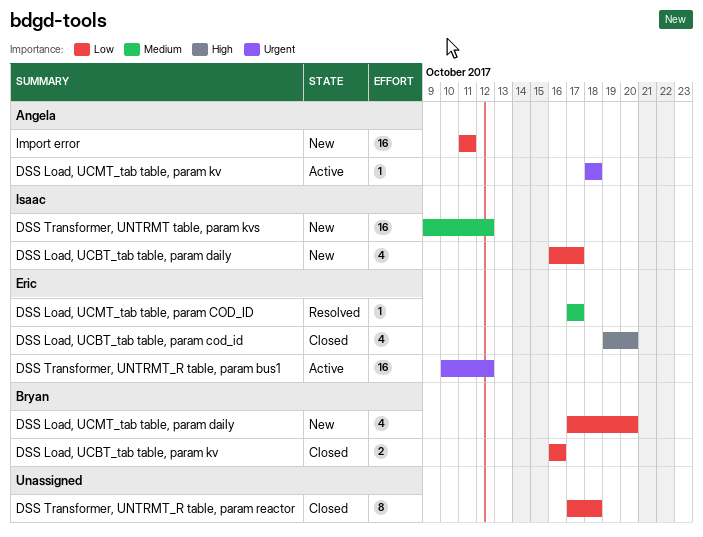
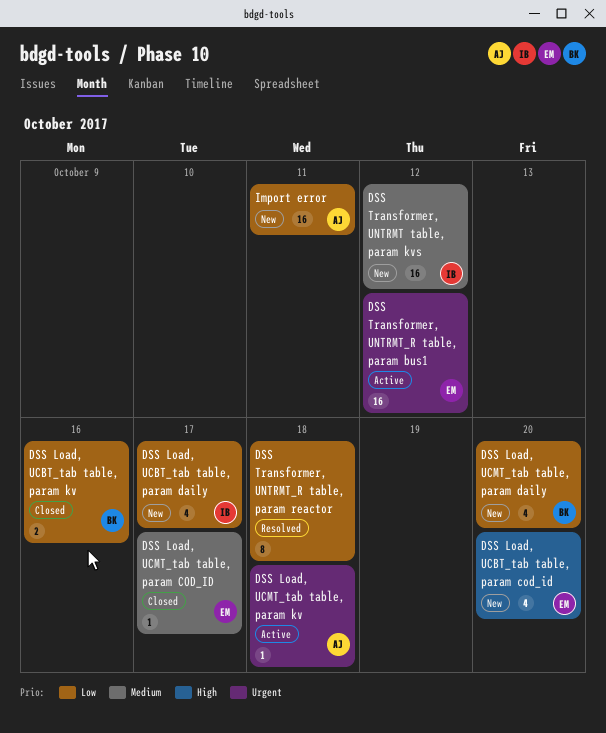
DSS Load, UCBT_tab table, param cod_id, status: Closed -> New
DSS Load, UCMT_tab table, param COD_ID, status: Resolved -> Closed
DSS Transformer, UNTRMT_R table, param reactor, status: Closed -> Resolved

